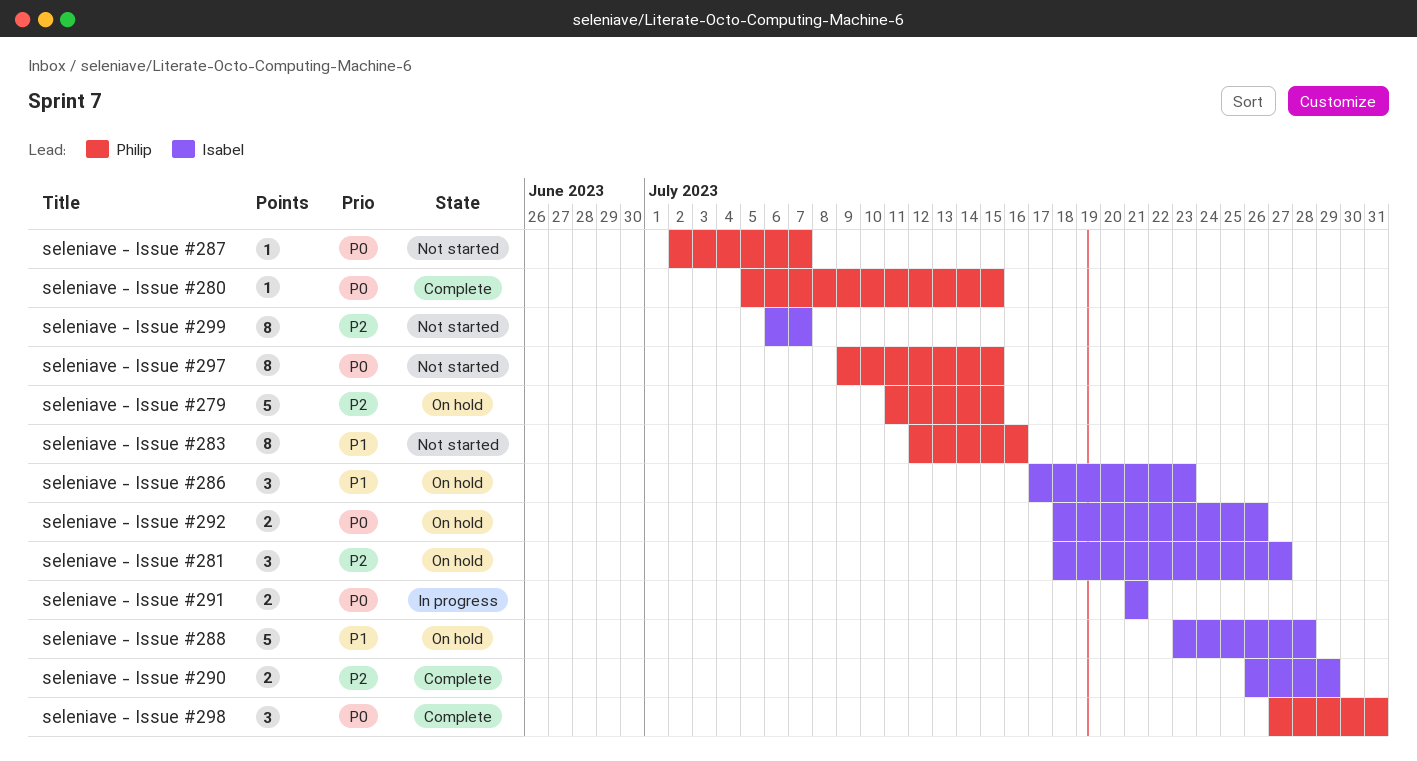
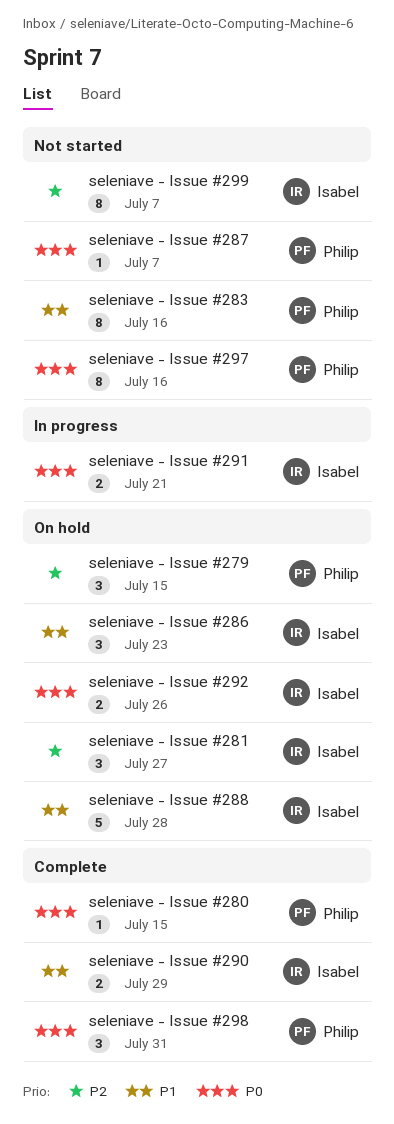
seleniave - Issue #279, estimate: 5 -> 3
seleniave - Issue #290, priority: P2 -> P1
seleniave - Issue #297, due: Jul 15 -> Jul 16

